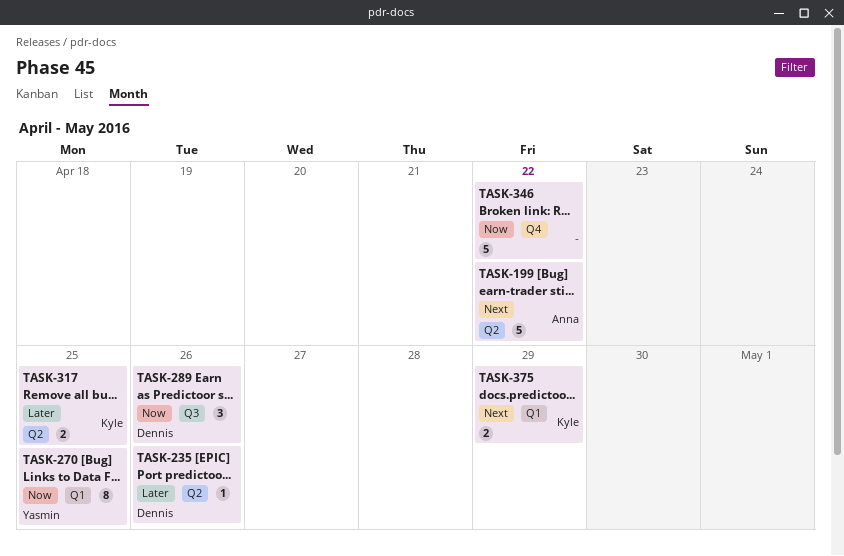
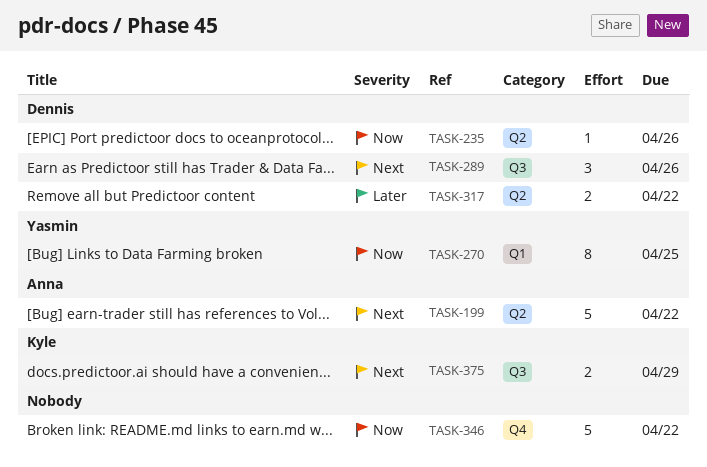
TASK-235, priority: Later -> Now
TASK-289, priority: Now -> Next
TASK-317, owner: Kyle -> Dennis
TASK-317, due: Apr 25 -> Apr 22
TASK-375, label: Q1 -> Q3

